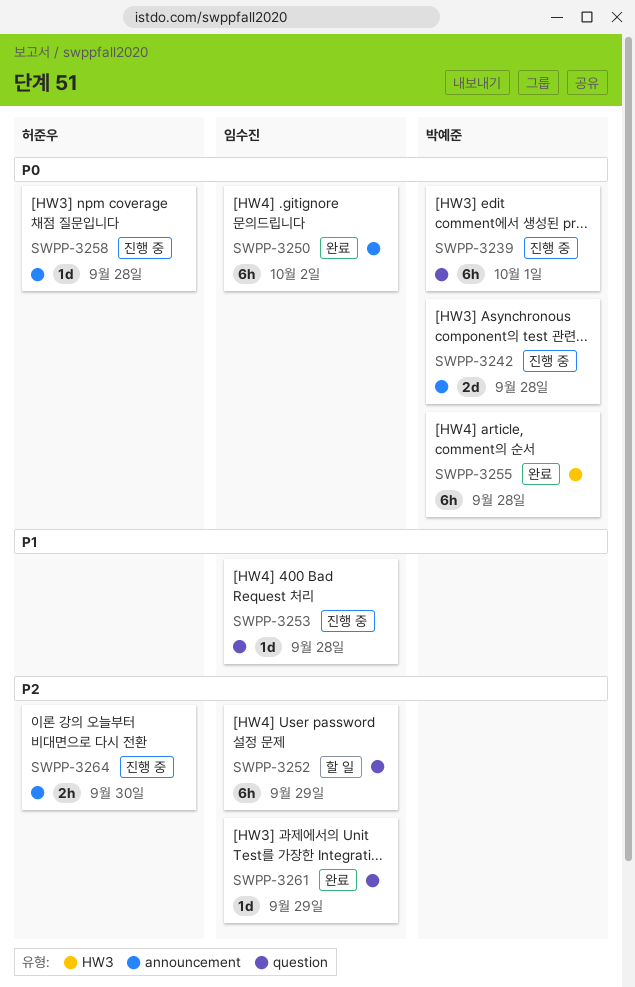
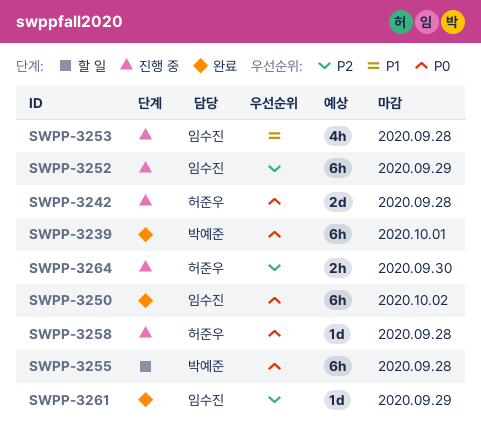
SWPP-3239, status: 진행 중 -> 완료
SWPP-3242, owner: 박예준 -> 허준우
SWPP-3252, status: 할 일 -> 진행 중
SWPP-3253, estimate: 1d -> 4h
SWPP-3255, status: 완료 -> 할 일

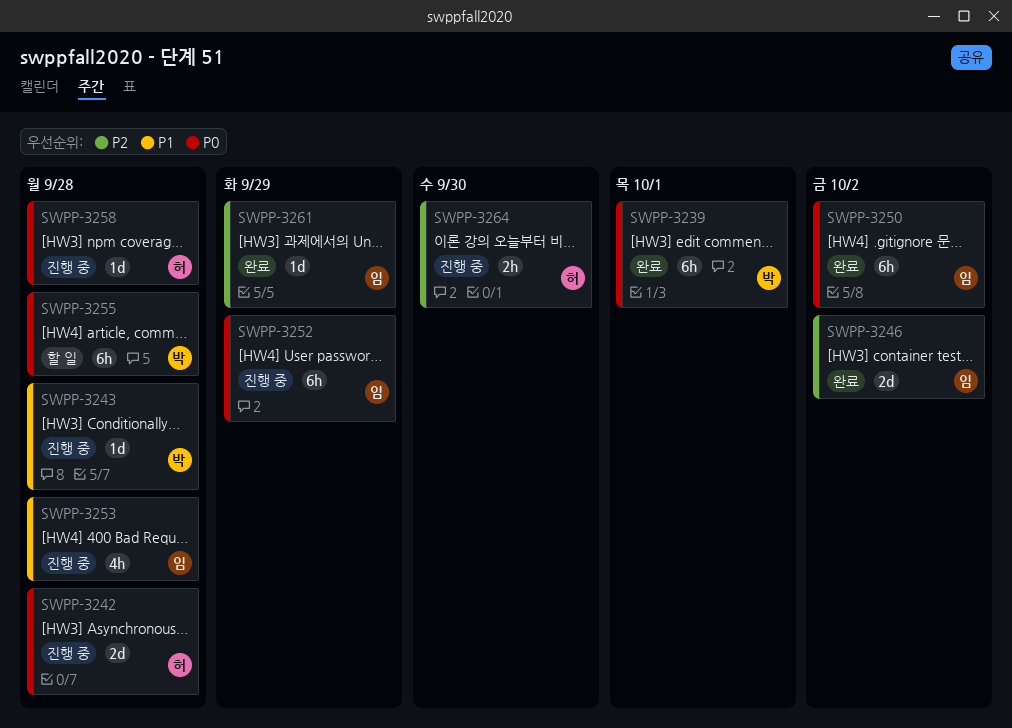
SWPP-3243: none -> present
SWPP-3246: none -> present
SWPP-3252, priority: P2 -> P0

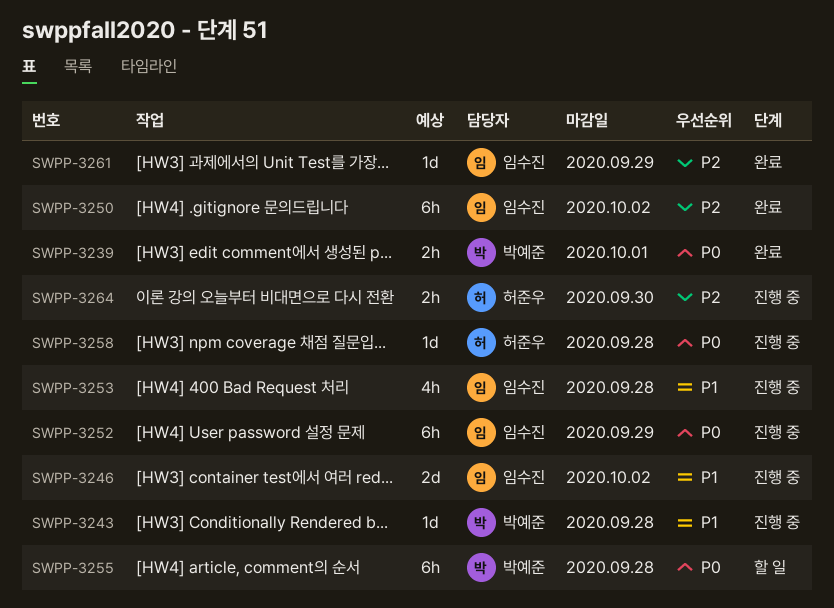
SWPP-3239, estimate: 6h -> 2h
SWPP-3242: present -> none
SWPP-3246, status: 완료 -> 진행 중
SWPP-3246, priority: P2 -> P1
SWPP-3250, priority: P0 -> P2

